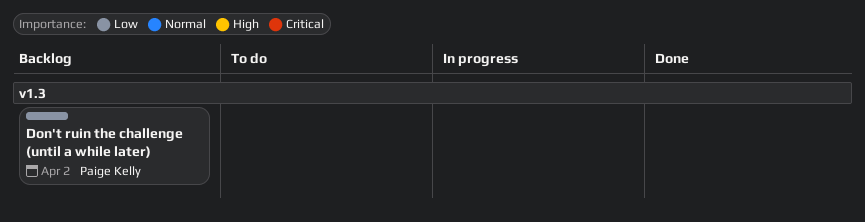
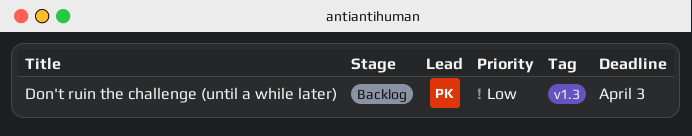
Don't ruin the challenge (until a while later), due: Apr 2 -> Apr 3

